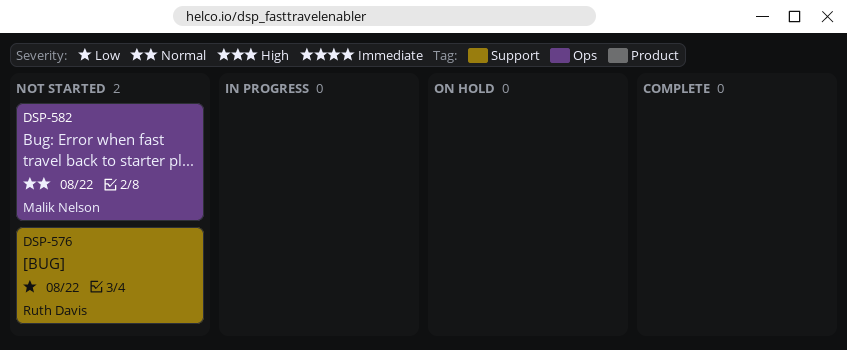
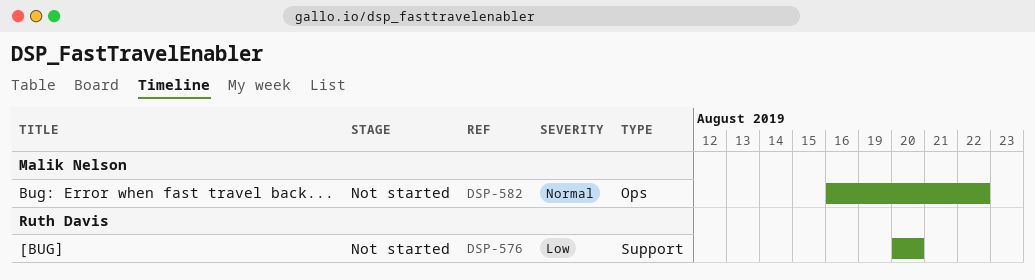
DSP-576, due: Aug 22 -> Aug 20

